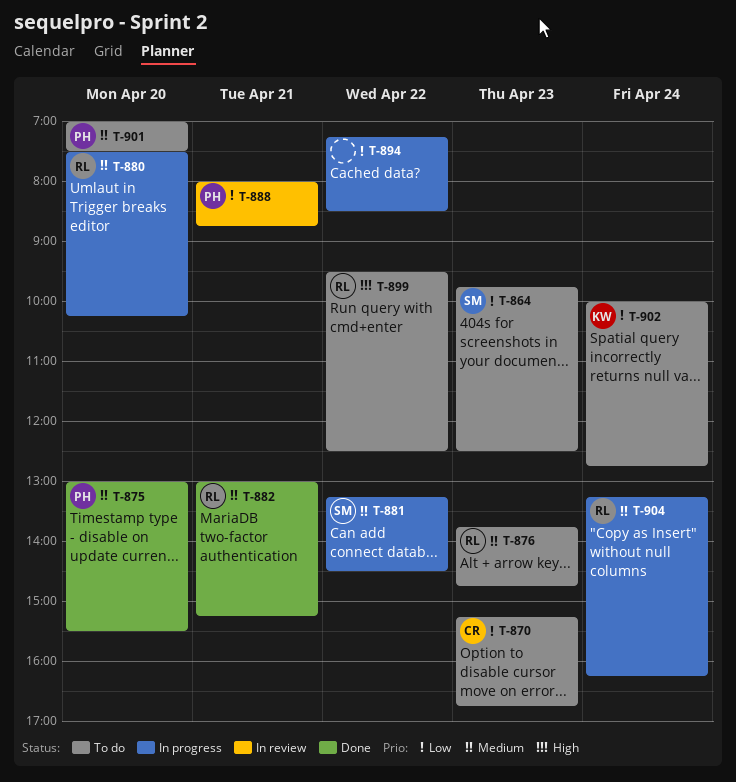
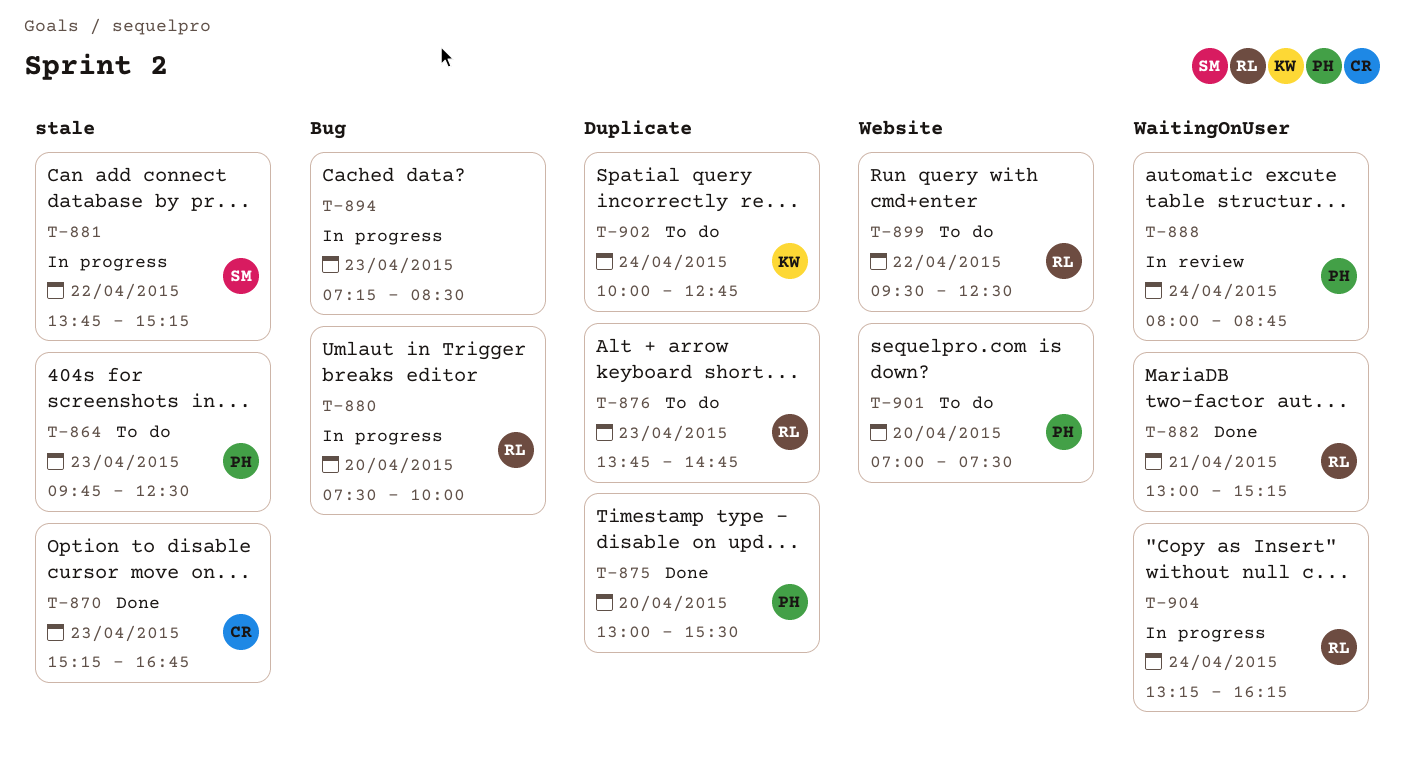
T-864, owner: SM -> PH
T-870, status: To do -> Done
T-880, ends: 10:15 -> 10:00
T-881, begins: 13:15 -> 13:45
T-881, ends: 14:30 -> 15:15
T-888, day: Apr 21 -> Apr 24
T-894, day: Apr 22 -> Apr 23

